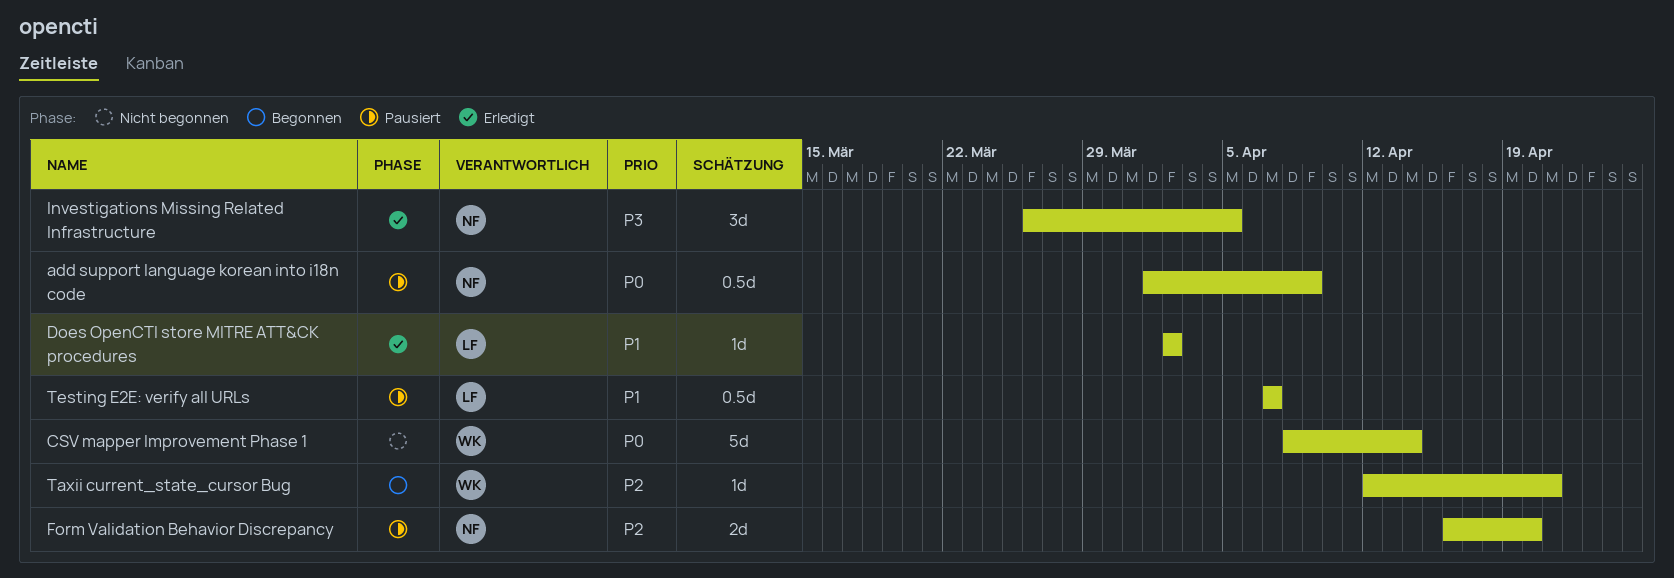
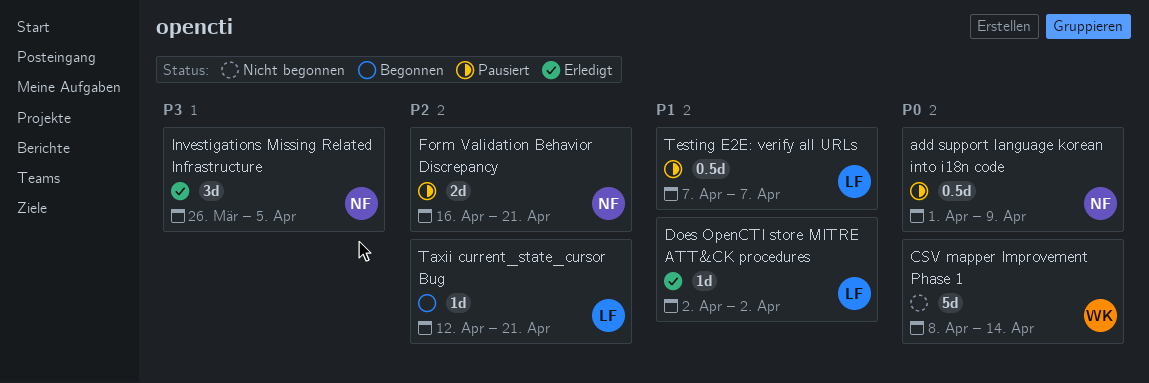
Form Validation Behavior Discrepancy, due: Apr 20 -> Apr 21
Taxii current_state_cursor Bug, owner: WK -> LF

